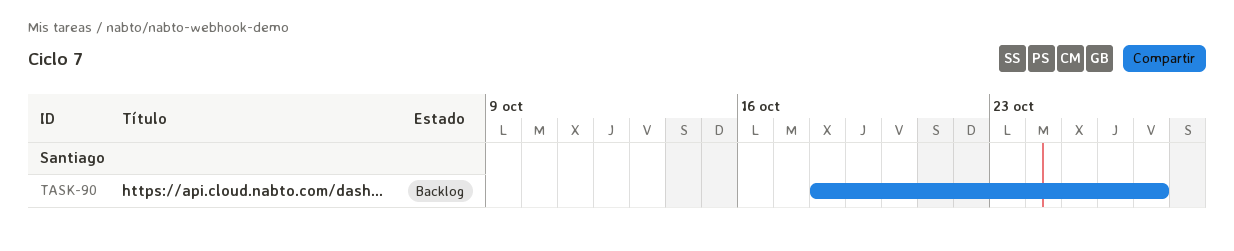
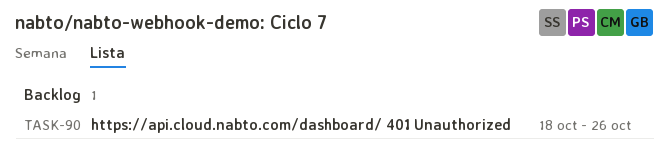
TASK-90, due: Oct 27 -> Oct 26

